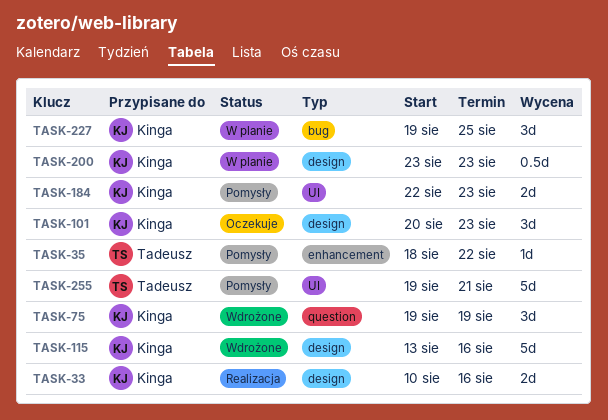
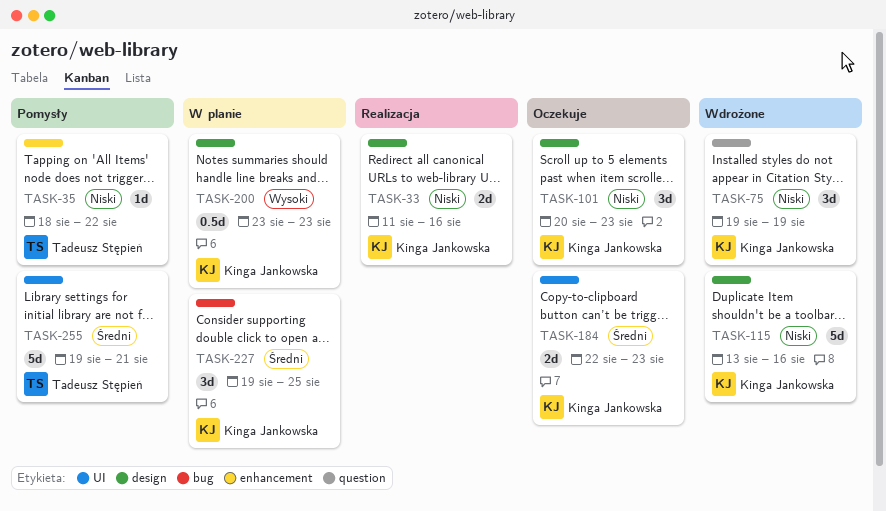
TASK-33, start: Aug 10 -> Aug 11
TASK-184, status: Pomysły -> Oczekuje

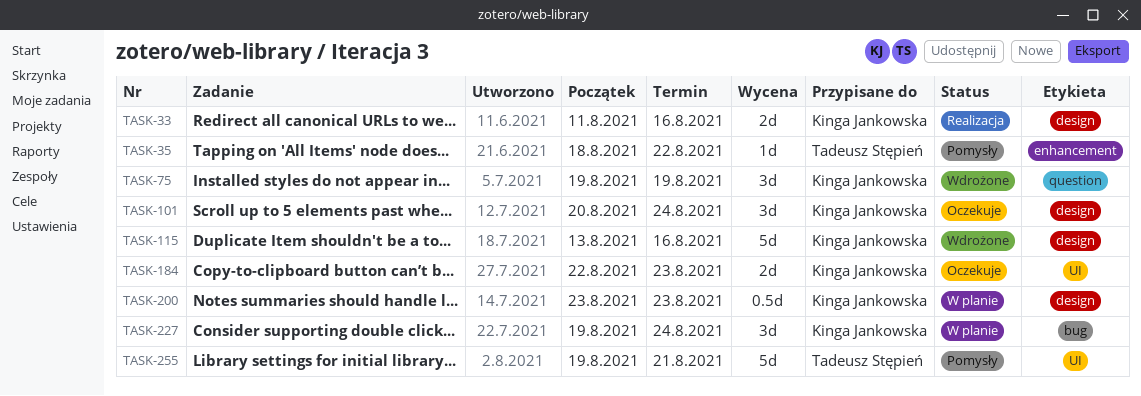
TASK-101, due: Aug 23 -> Aug 24
TASK-227, due: Aug 25 -> Aug 24

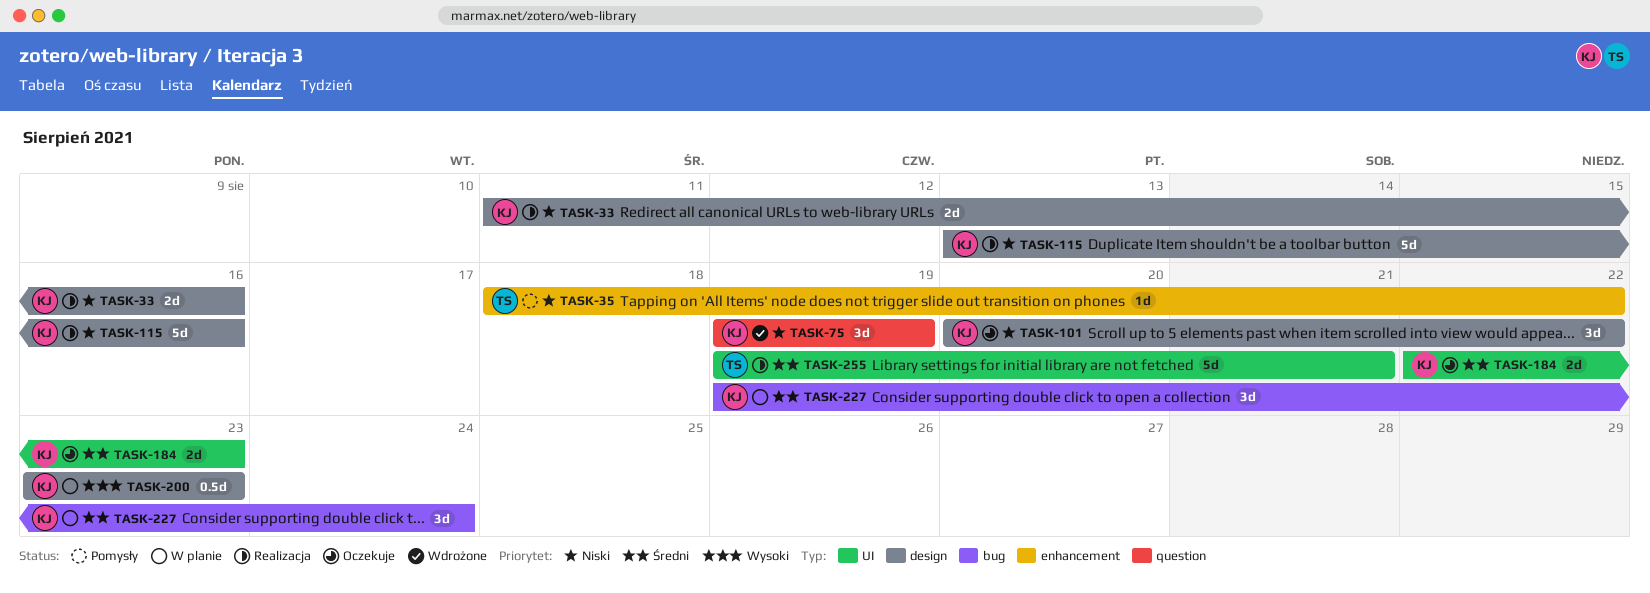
TASK-101, due: Aug 24 -> Aug 22
TASK-115, status: Wdrożone -> Realizacja
TASK-255, status: Pomysły -> Realizacja

